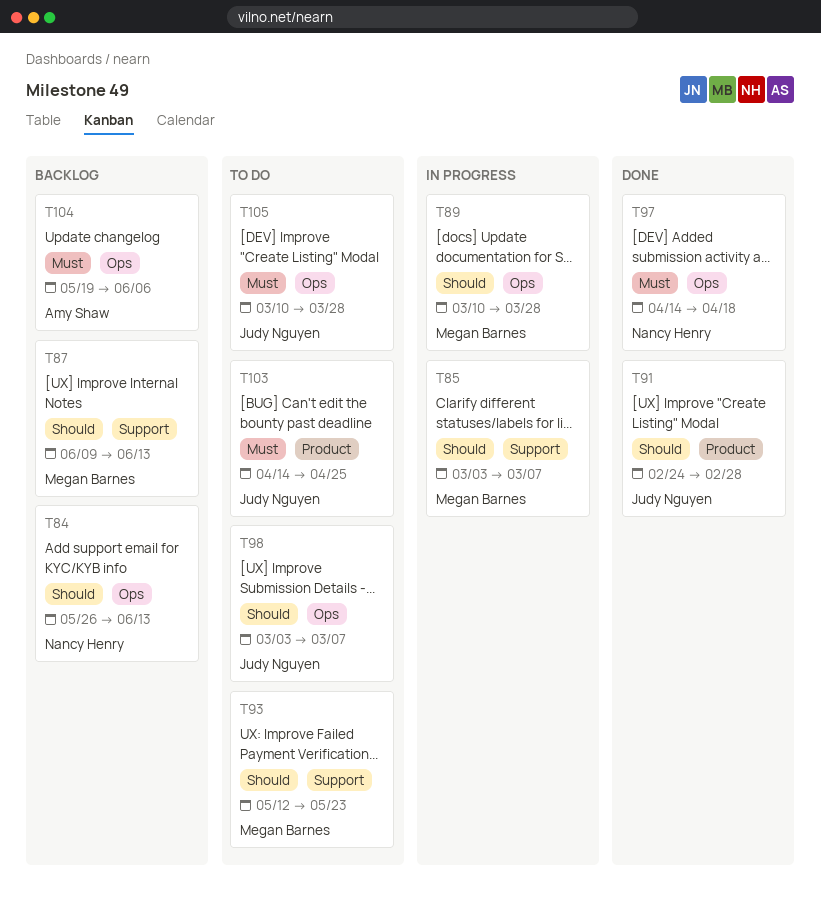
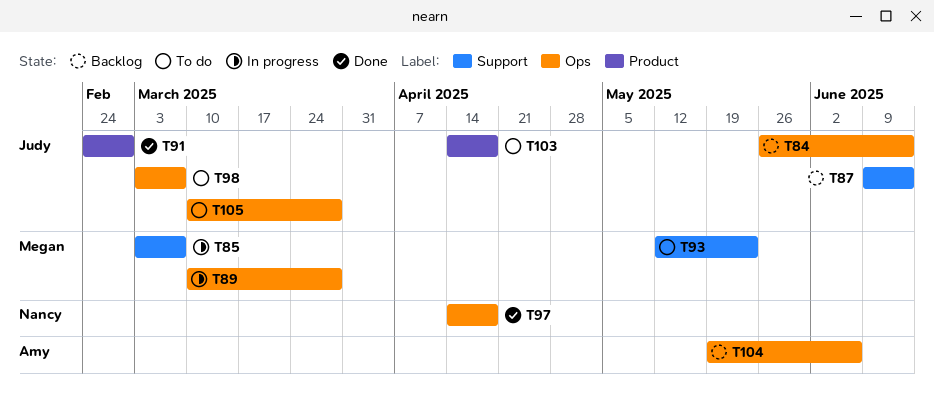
T84, owner: Nancy Henry -> Judy Nguyen
T87, owner: Megan Barnes -> Judy Nguyen
T103, due: Apr 25 -> Apr 18

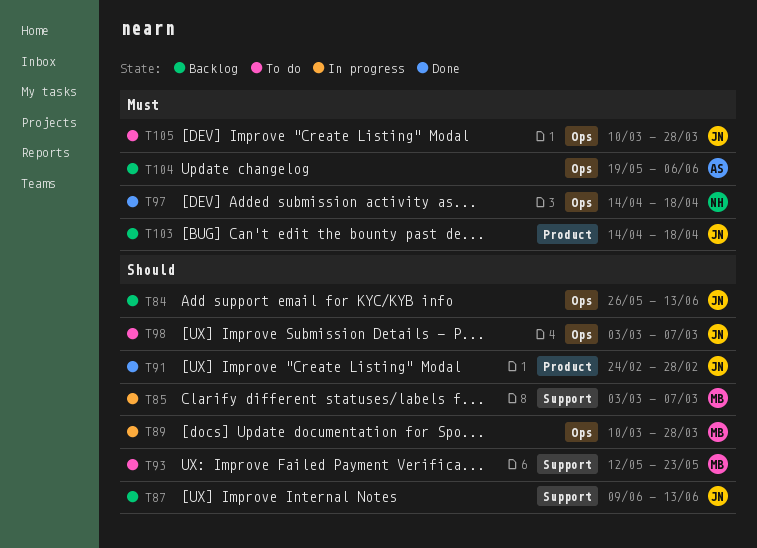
T103, status: To do -> Backlog

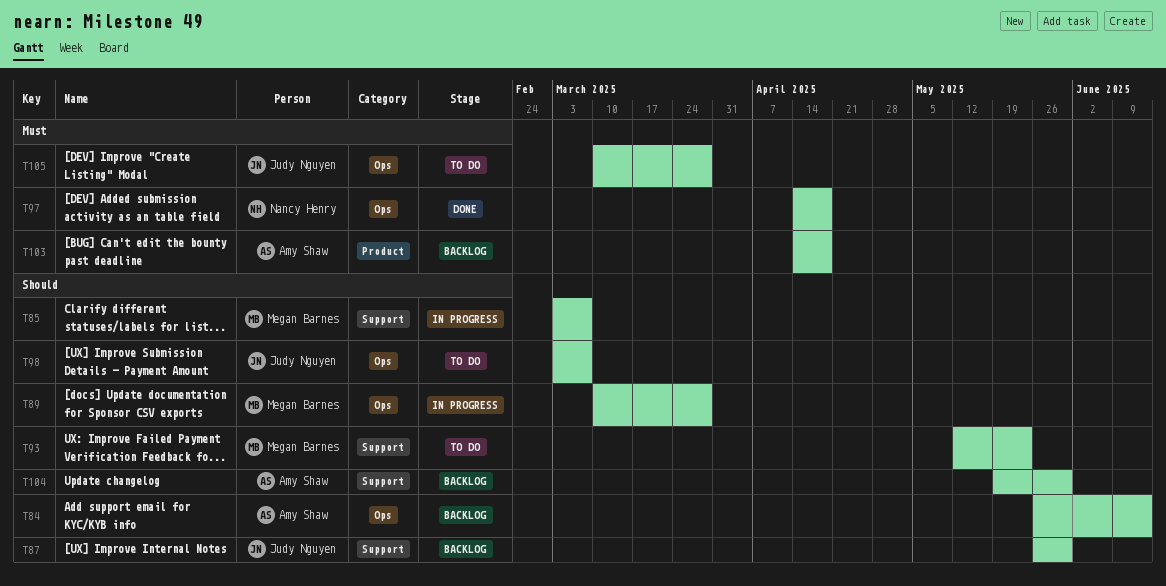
T84, owner: Judy Nguyen -> Amy Shaw
T87, start: Jun 9 -> May 26
T87, due: Jun 13 -> May 30
T91: present -> none
T103, owner: Judy Nguyen -> Amy Shaw
T104, priority: Must -> Should
T104, label: Ops -> Support
T104, due: Jun 6 -> May 30

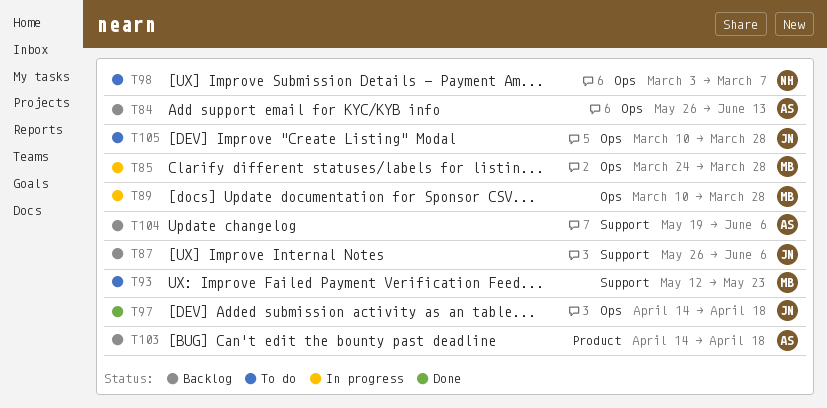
T85, label: Support -> Ops
T85, start: Mar 3 -> Mar 24
T85, due: Mar 7 -> Mar 28
T87, due: May 30 -> Jun 6
T97, owner: Nancy Henry -> Judy Nguyen
T98, owner: Judy Nguyen -> Nancy Henry
T104, due: May 30 -> Jun 6

